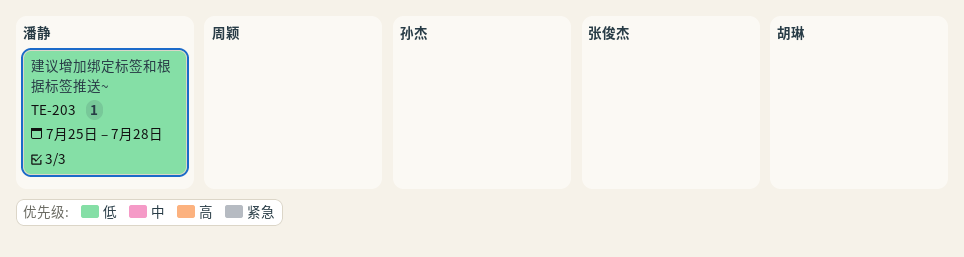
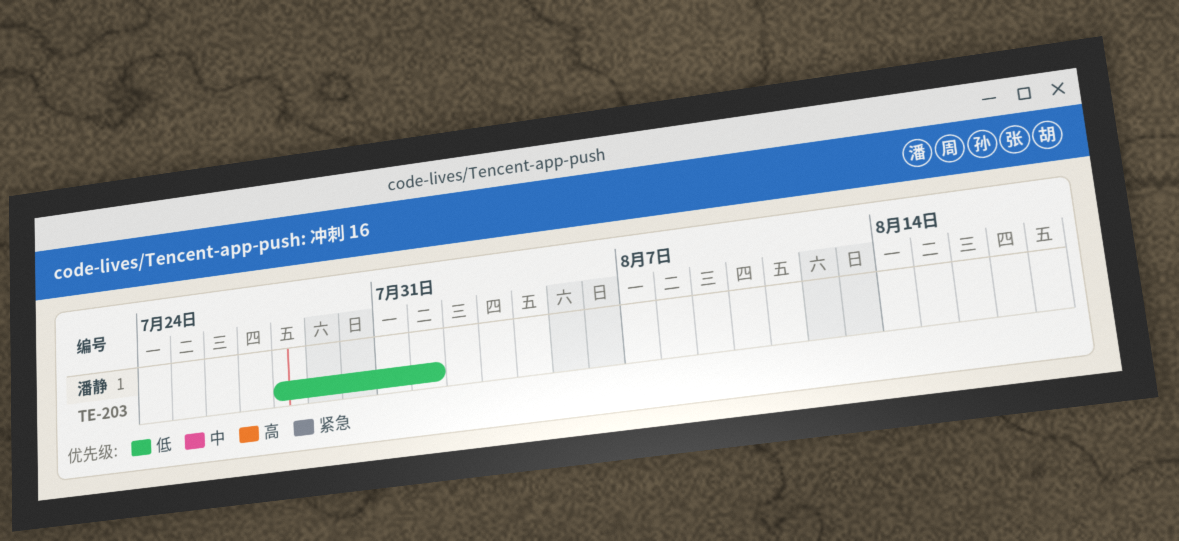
TE-203, start: Jul 25 -> Jul 28
TE-203, due: Jul 28 -> Aug 1

